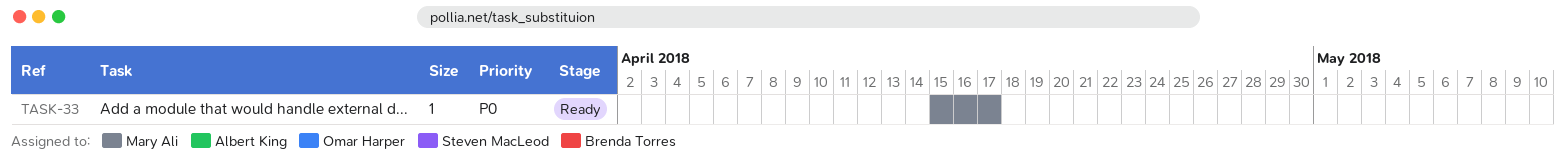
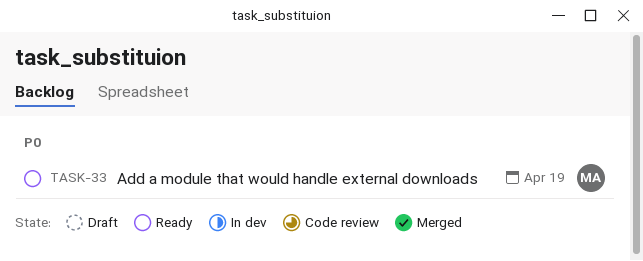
TASK-33, due: Apr 17 -> Apr 19

